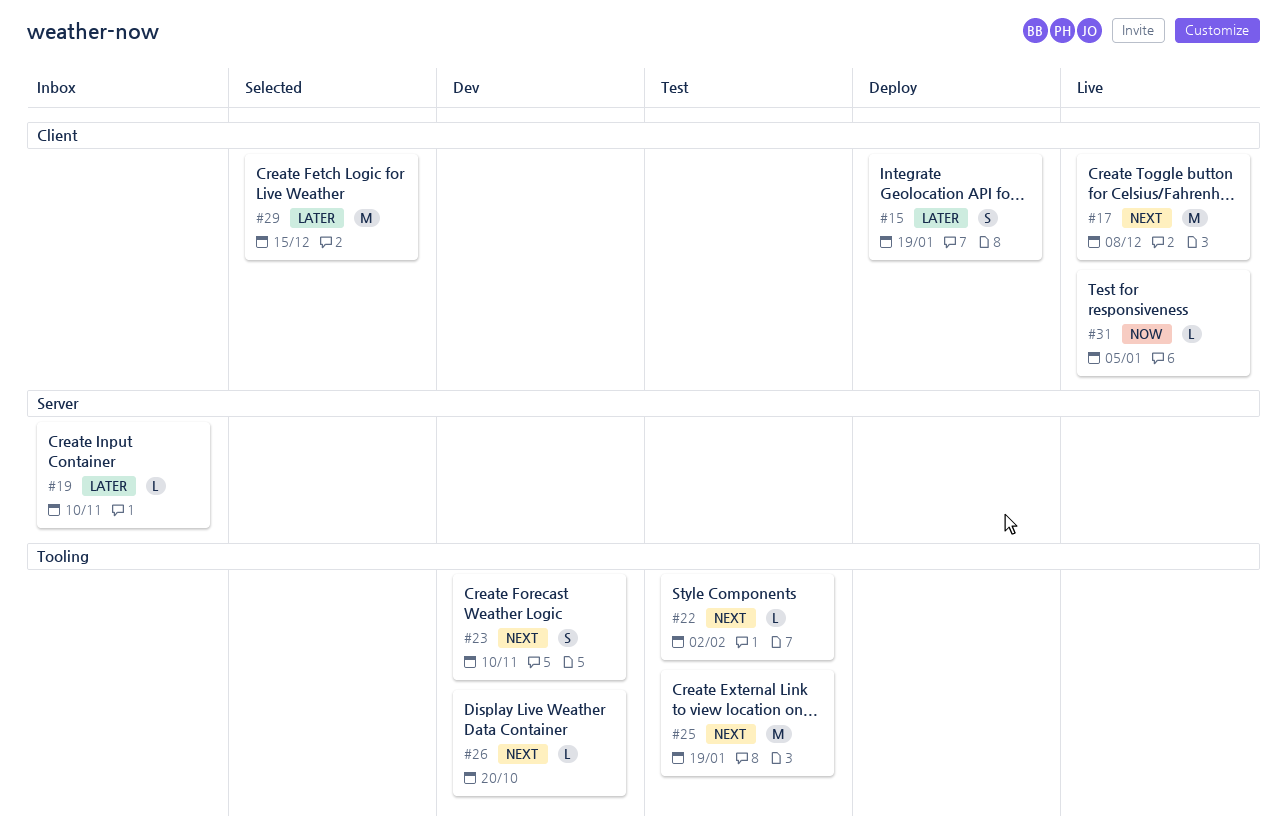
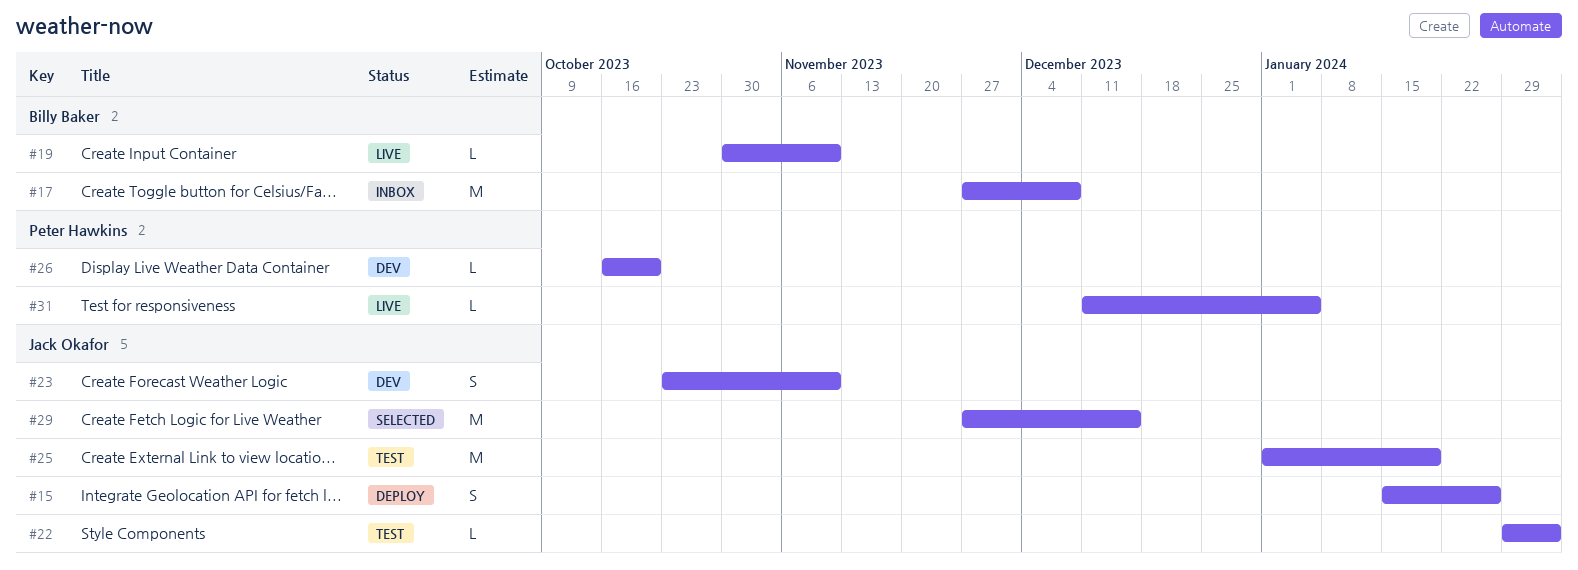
#15, due: Jan 19 -> Jan 26
#17, status: Live -> Inbox
#19, status: Inbox -> Live

